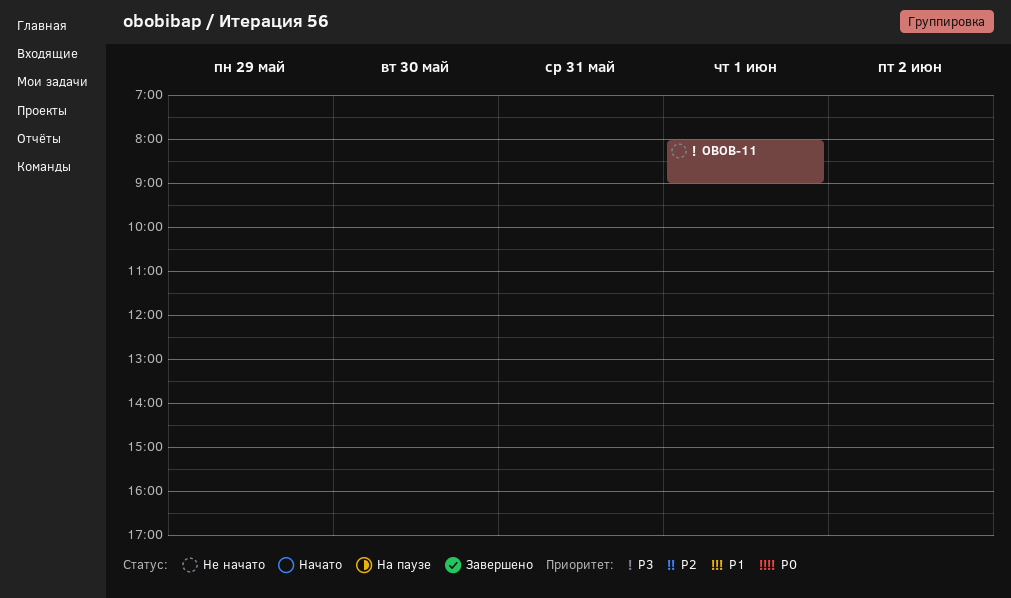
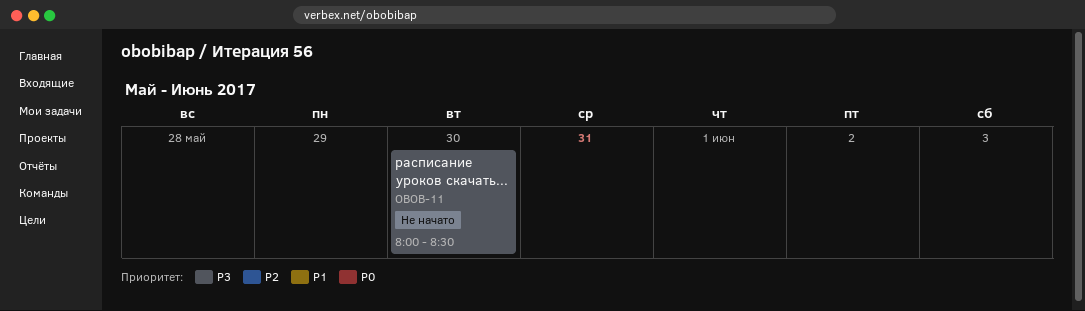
OBOB-11, day: Jun 1 -> May 30
OBOB-11, ends: 09:00 -> 08:30

